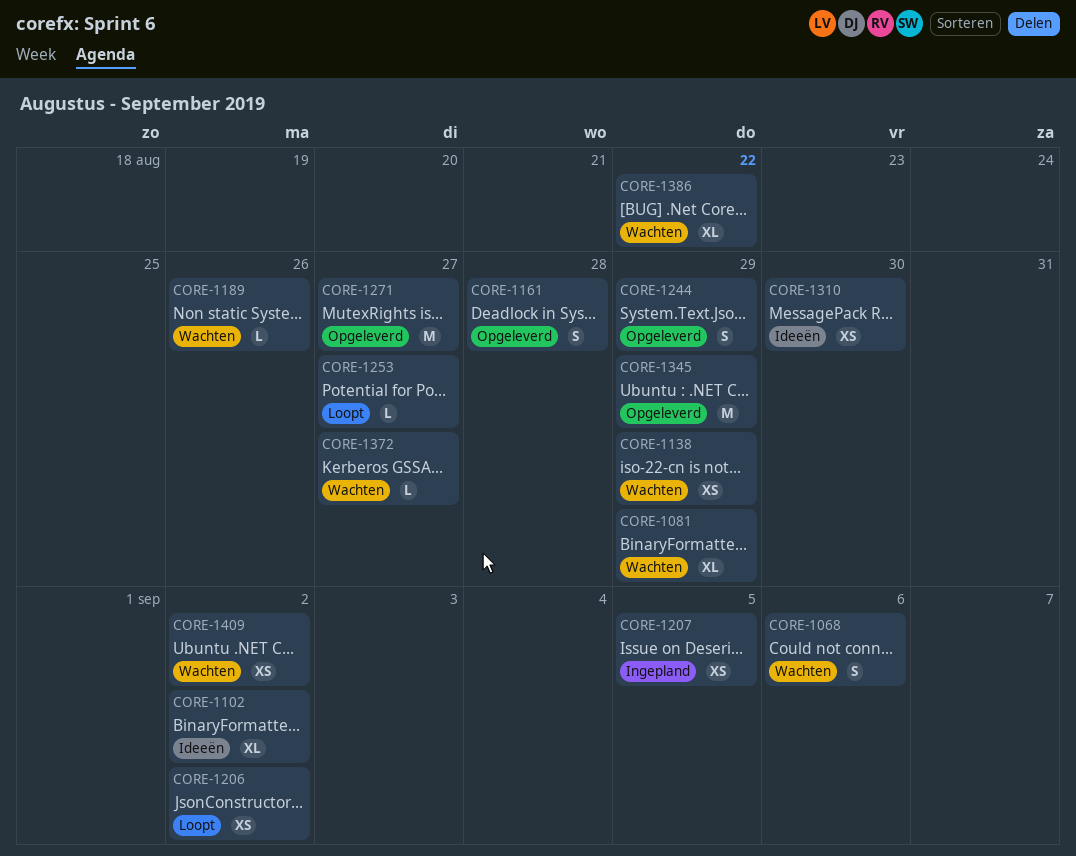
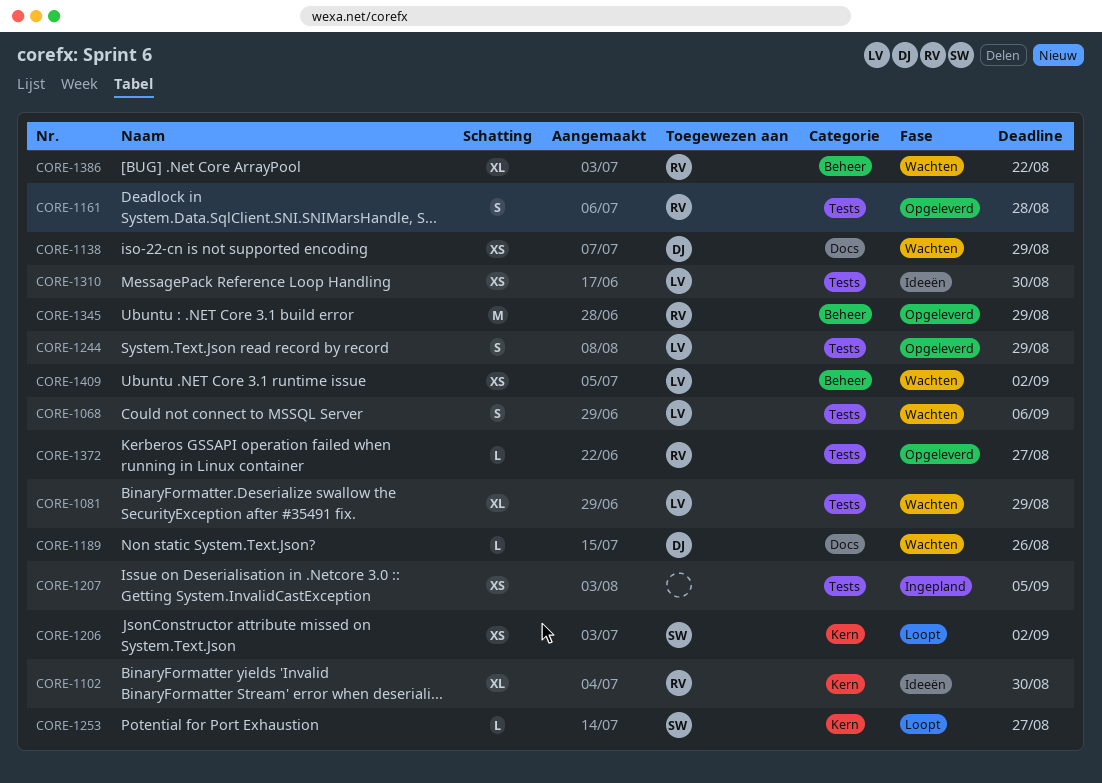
CORE-1102, due: Sep 2 -> Aug 30
CORE-1271: present -> none
CORE-1372, status: Wachten -> Opgeleverd

